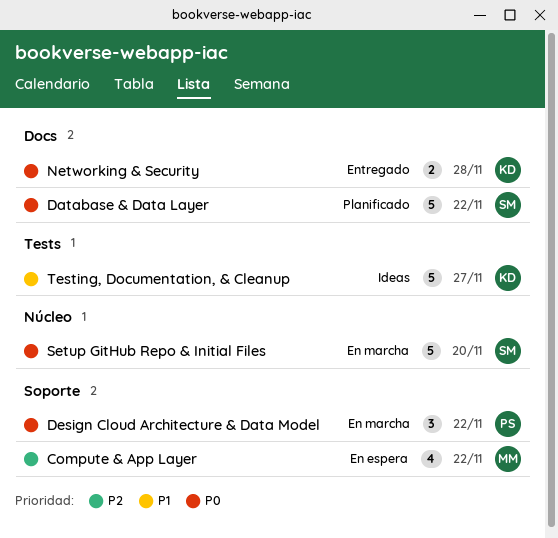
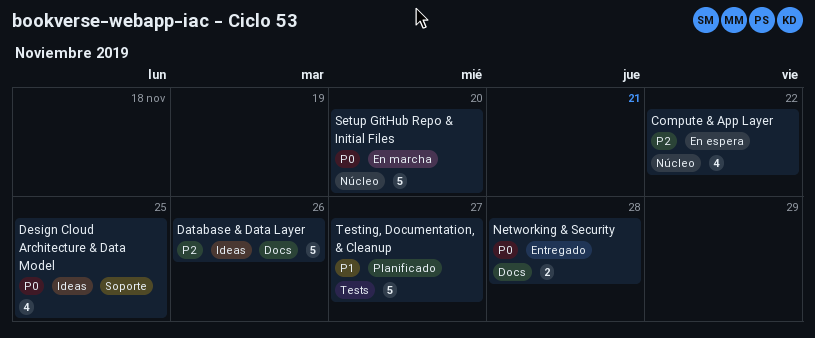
Compute & App Layer, label: Soporte -> Núcleo
Database & Data Layer, status: Planificado -> Ideas
Database & Data Layer, priority: P0 -> P2
Database & Data Layer, due: Nov 22 -> Nov 26
Design Cloud Architecture & Data Model, status: En marcha -> Ideas
Design Cloud Architecture & Data Model, estimate: 3 -> 4
Design Cloud Architecture & Data Model, due: Nov 22 -> Nov 25
Testing, Documentation, & Cleanup, status: Ideas -> Planificado

